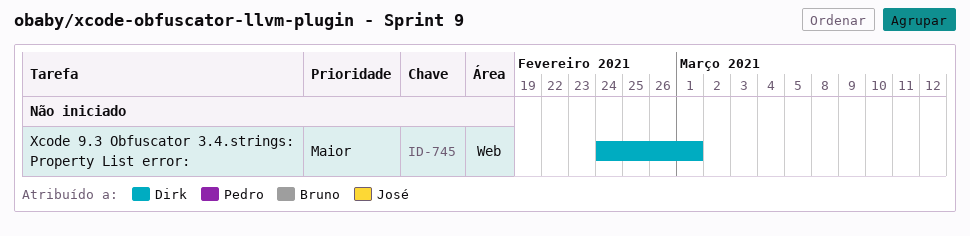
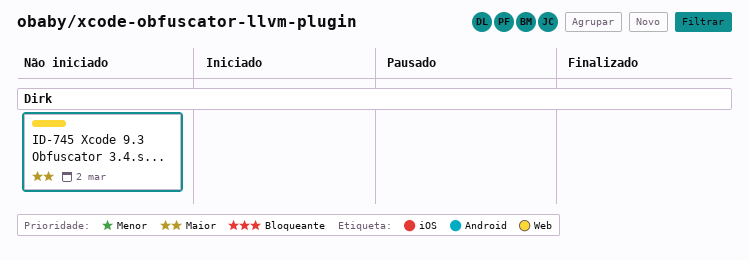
ID-745, due: Mar 1 -> Mar 2

